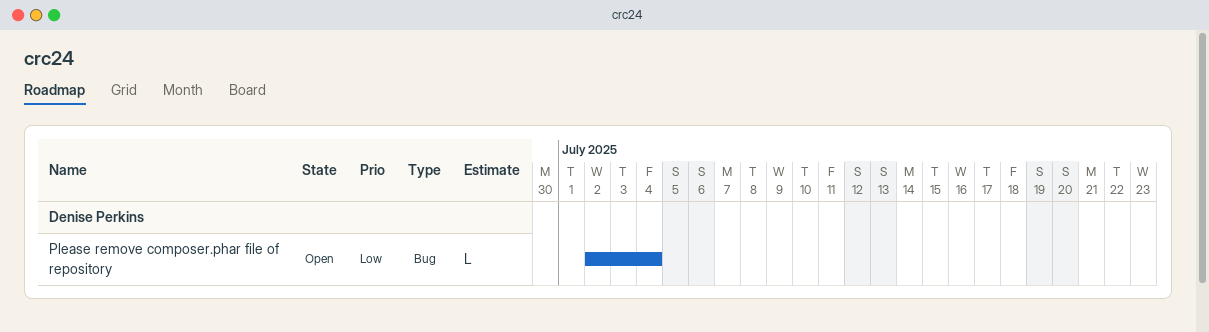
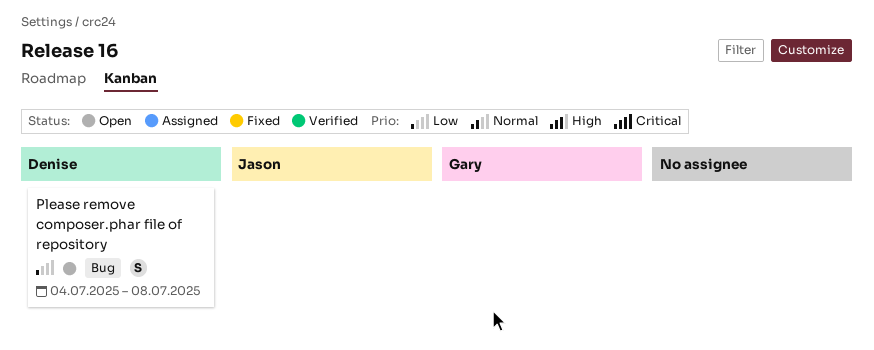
Please remove composer.phar file of repository, estimate: L -> S
Please remove composer.phar file of repository, start: Jul 2 -> Jul 4
Please remove composer.phar file of repository, due: Jul 4 -> Jul 8

